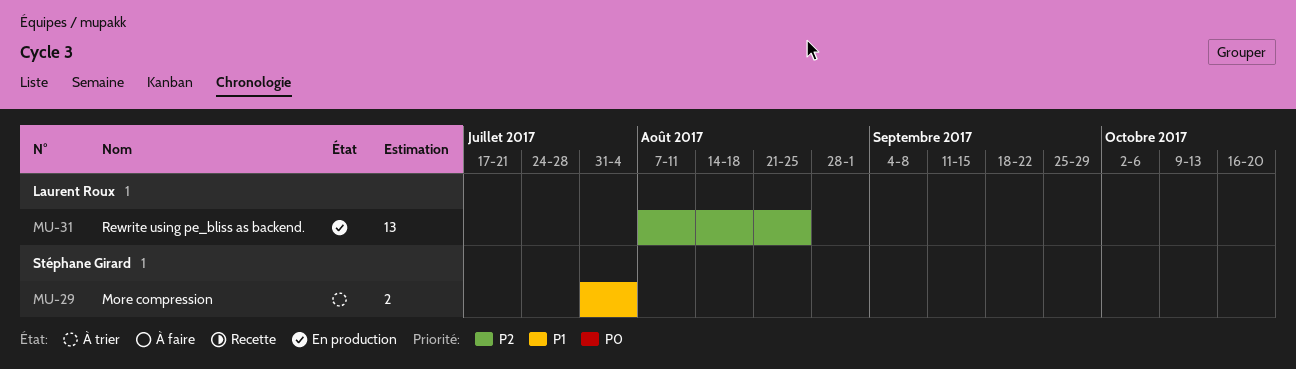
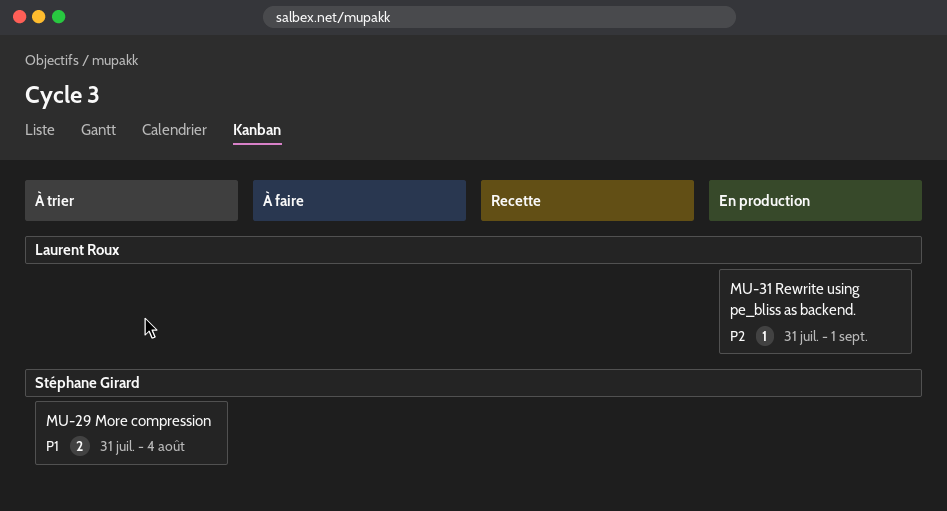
MU-31, estimate: 13 -> 1
MU-31, start: Aug 7 -> Jul 31
MU-31, due: Aug 25 -> Sep 1

